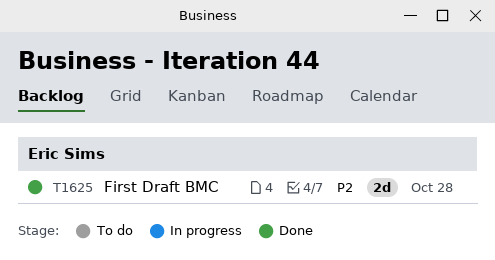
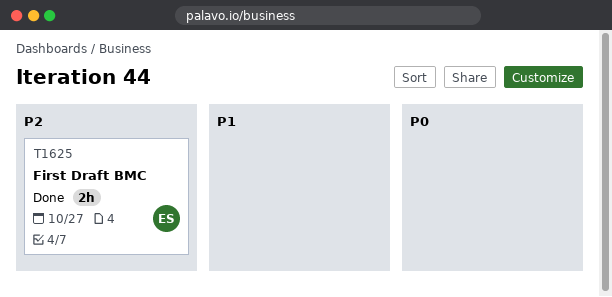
T1625, estimate: 2d -> 2h
T1625, due: Oct 28 -> Oct 27

